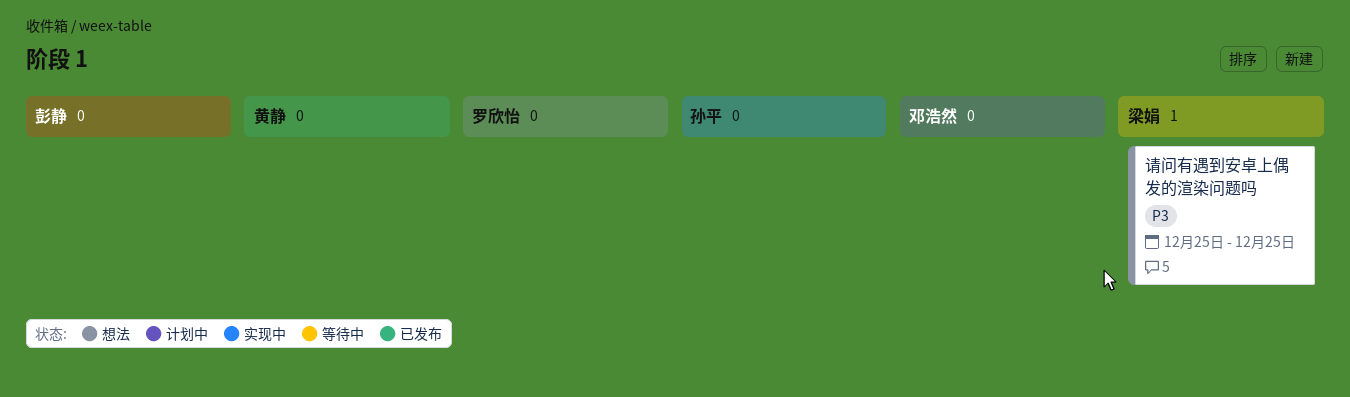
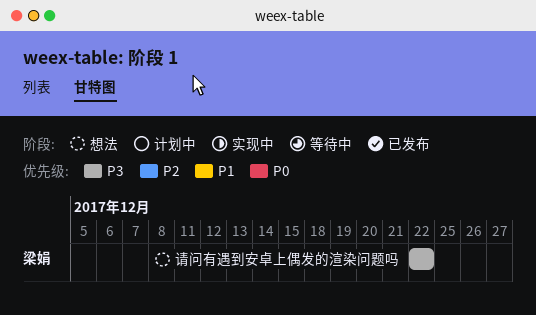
请问有遇到安卓上偶发的渲染问题吗, start: Dec 25 -> Dec 22
请问有遇到安卓上偶发的渲染问题吗, due: Dec 25 -> Dec 22

